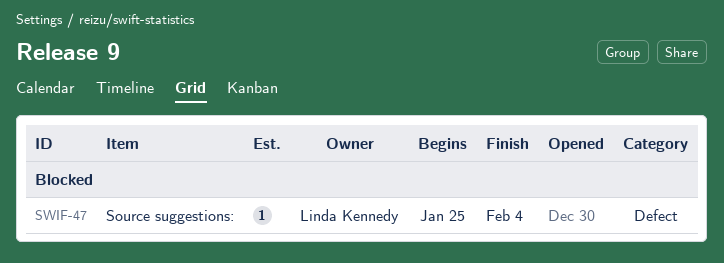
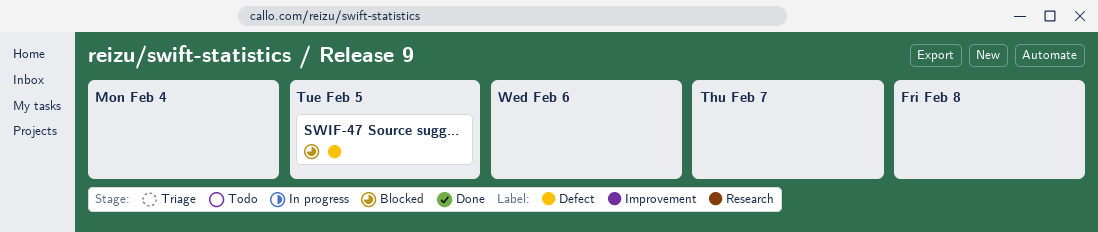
SWIF-47, due: Feb 4 -> Feb 5

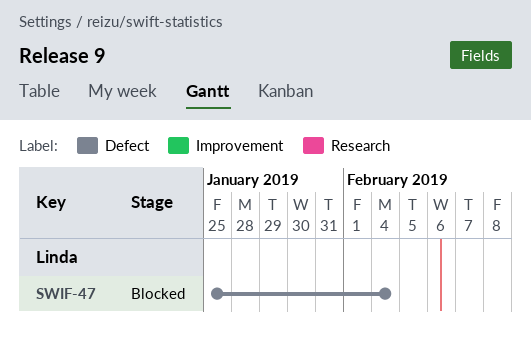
SWIF-47, due: Feb 5 -> Feb 4

